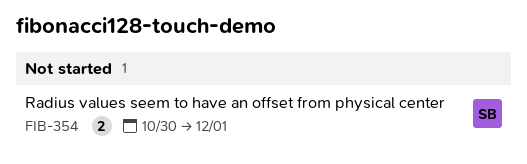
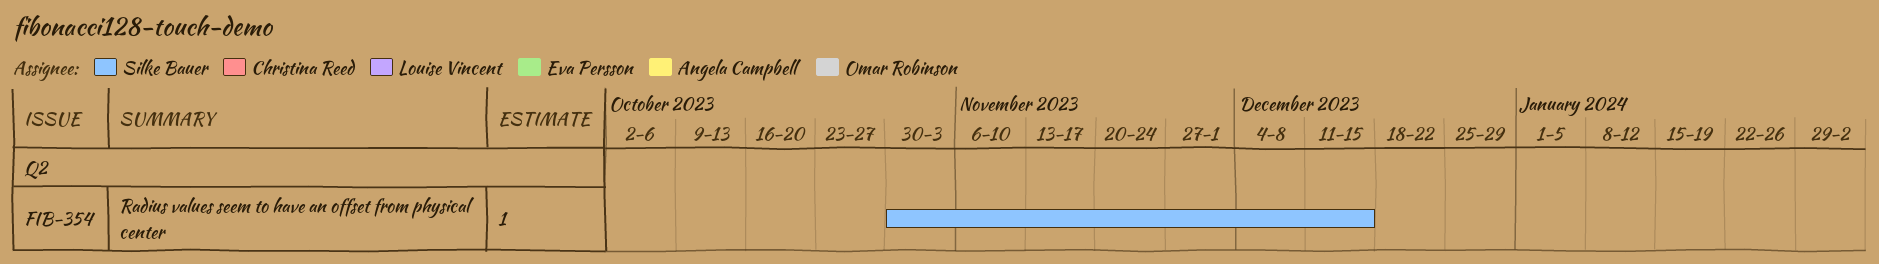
FIB-354, estimate: 2 -> 1
FIB-354, due: Dec 1 -> Dec 15

